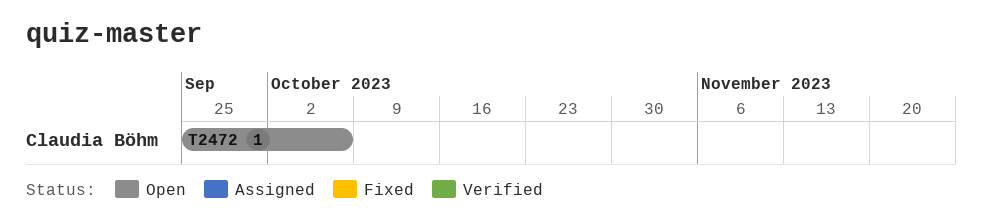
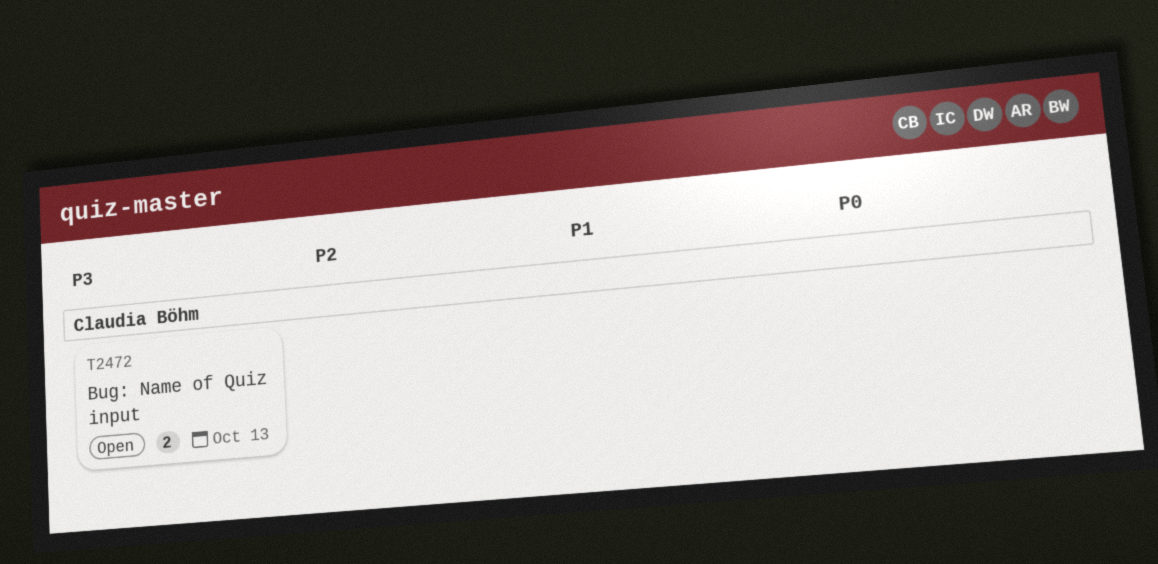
T2472, estimate: 1 -> 2
T2472, due: Oct 6 -> Oct 13

